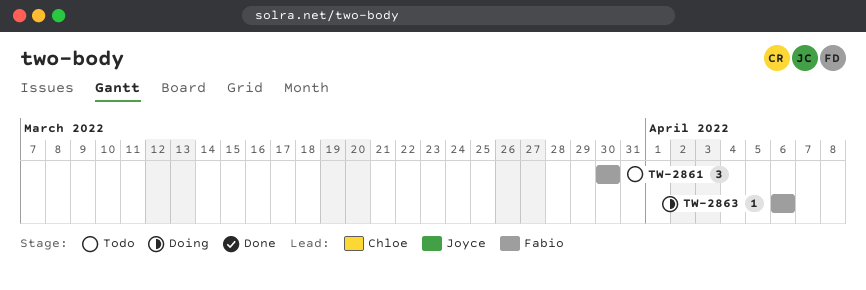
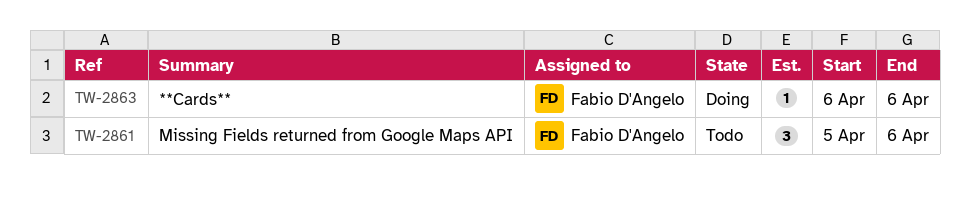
TW-2861, start: Mar 30 -> Apr 5
TW-2861, due: Mar 30 -> Apr 6

